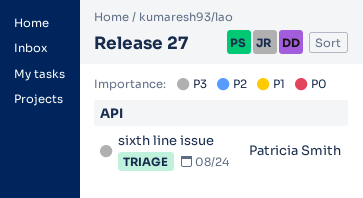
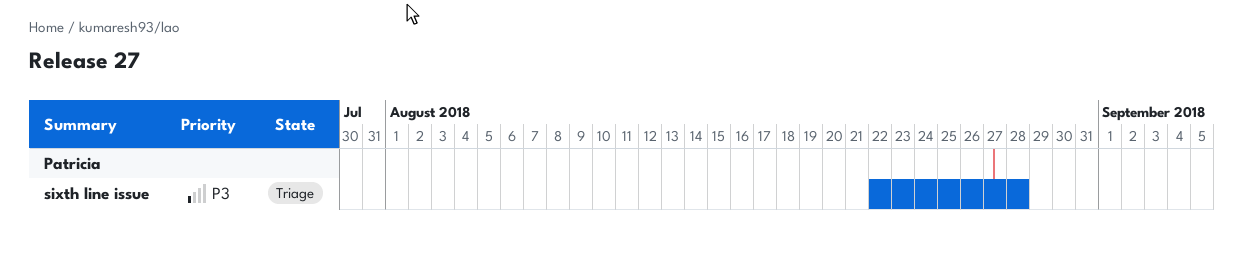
sixth line issue, due: Aug 24 -> Aug 28

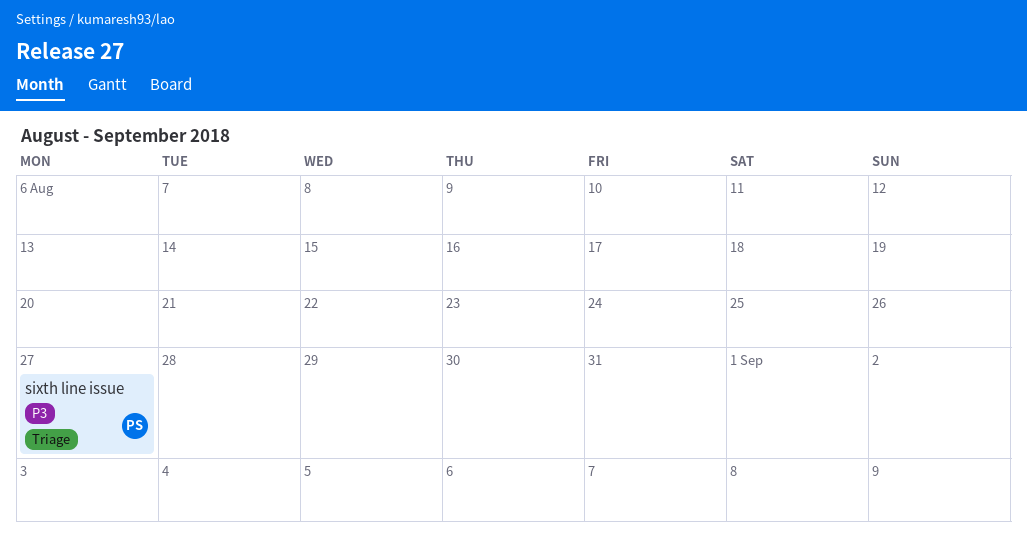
sixth line issue, due: Aug 28 -> Aug 27

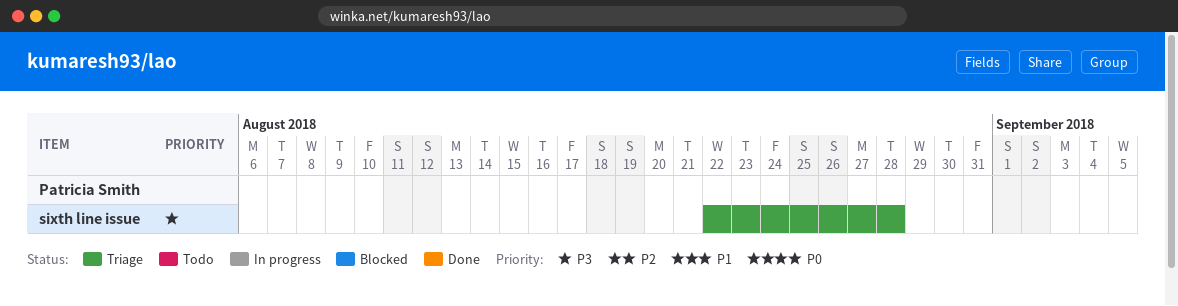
sixth line issue, due: Aug 27 -> Aug 28

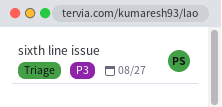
sixth line issue, due: Aug 28 -> Aug 27

